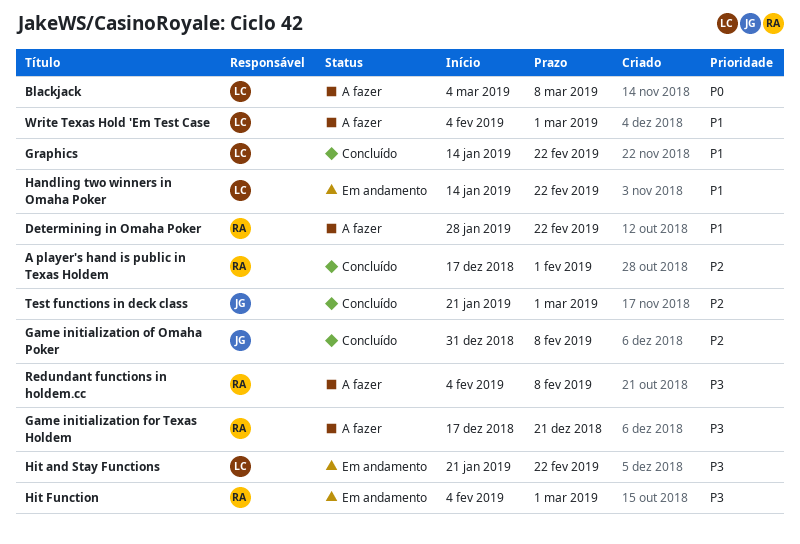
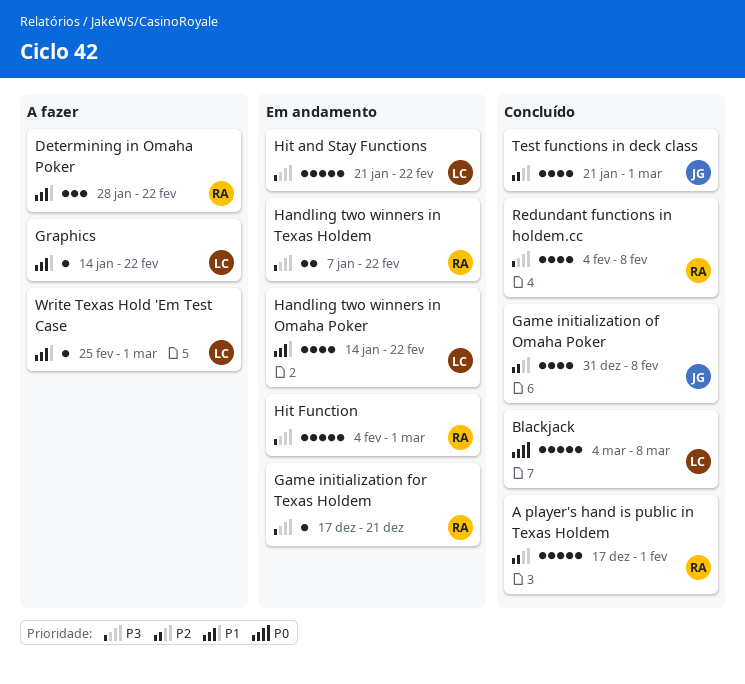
Blackjack, status: A fazer -> Concluído
Game initialization for Texas Holdem, status: A fazer -> Em andamento
Graphics, status: Concluído -> A fazer
Handling two winners in Texas Holdem: none -> present
Redundant functions in holdem.cc, status: A fazer -> Concluído
Write Texas Hold 'Em Test Case, start: Feb 4 -> Feb 25

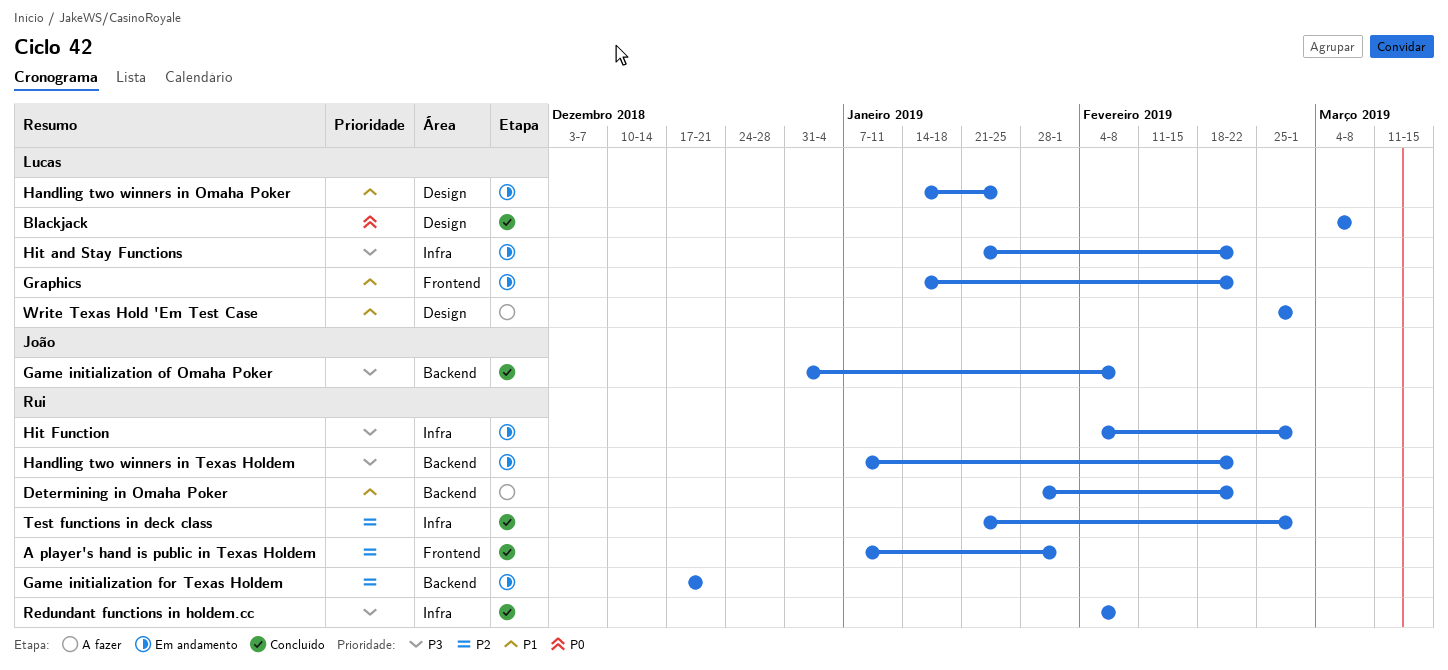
A player's hand is public in Texas Holdem, start: Dec 17 -> Jan 7
Game initialization for Texas Holdem, priority: P3 -> P2
Game initialization of Omaha Poker, priority: P2 -> P3
Graphics, status: A fazer -> Em andamento
Handling two winners in Omaha Poker, due: Feb 22 -> Jan 25
Test functions in deck class, owner: João -> Rui

